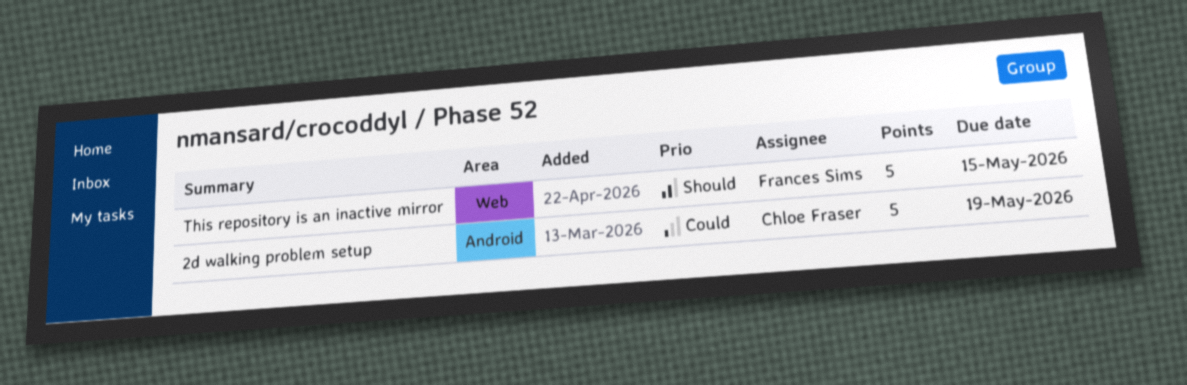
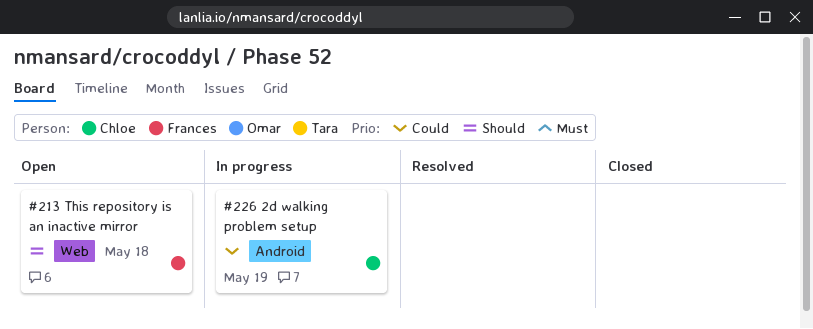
This repository is an inactive mirror, due: May 15 -> May 18

